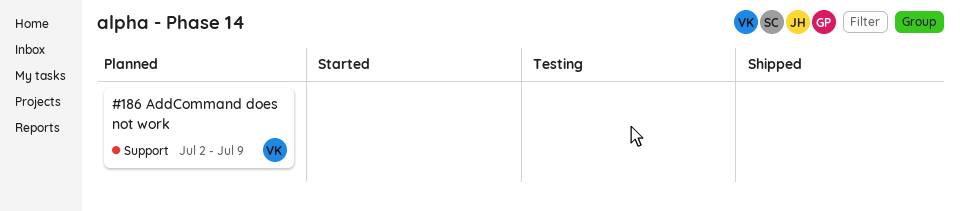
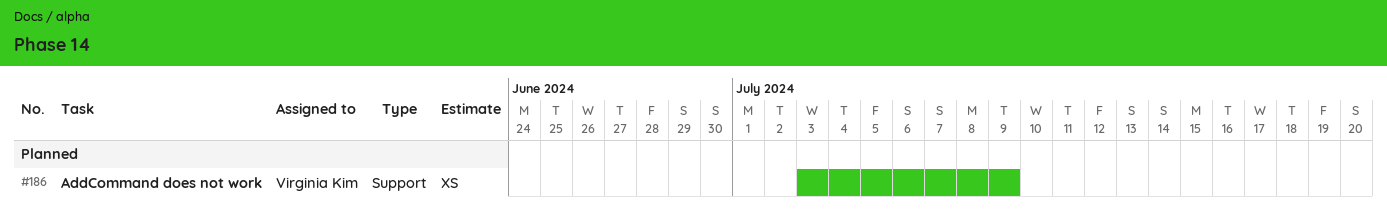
#186, start: Jul 2 -> Jul 3

